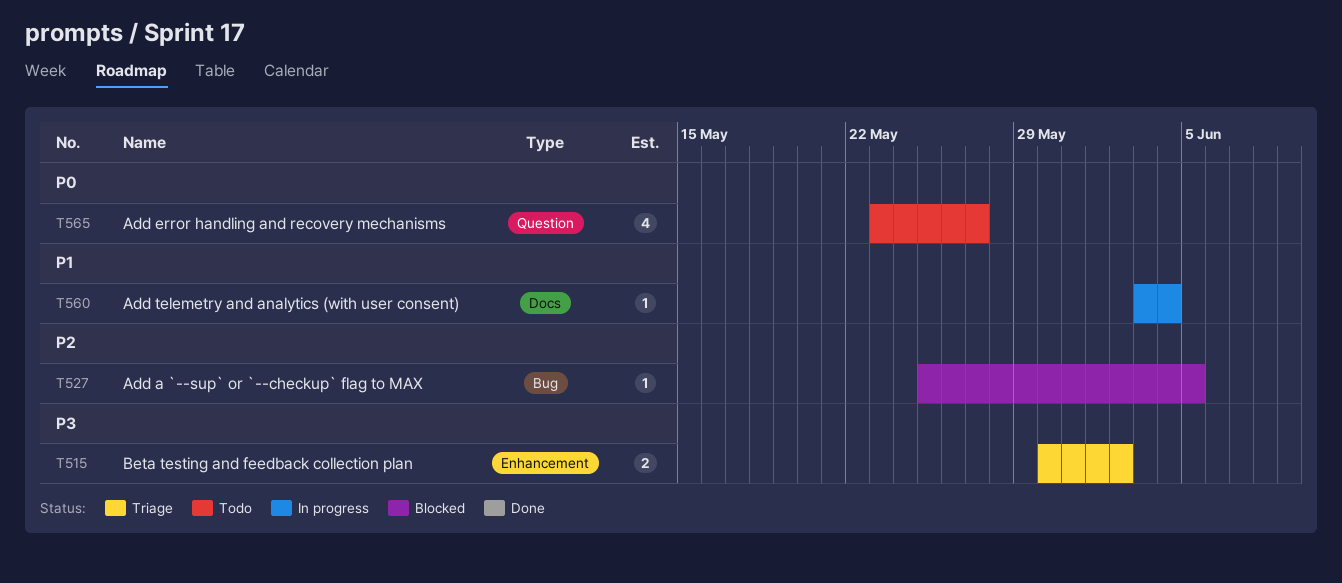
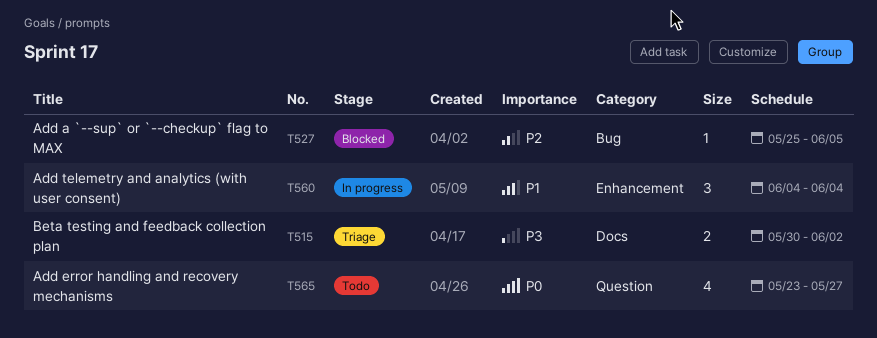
T515, label: Enhancement -> Docs
T560, label: Docs -> Enhancement
T560, estimate: 1 -> 3
T560, start: Jun 3 -> Jun 4

